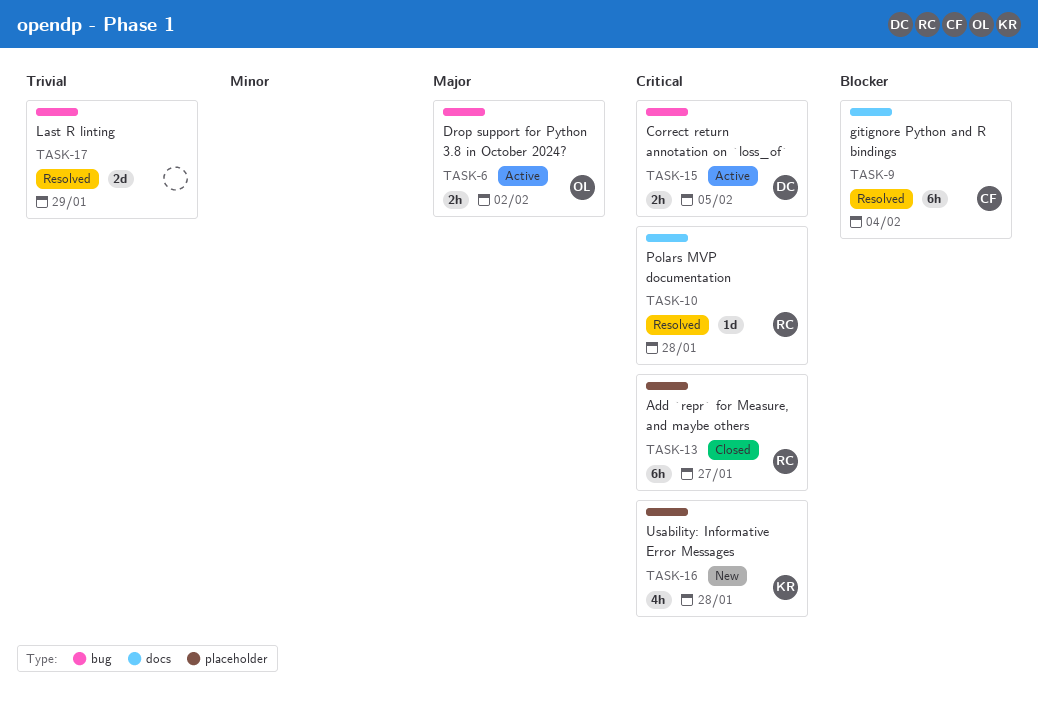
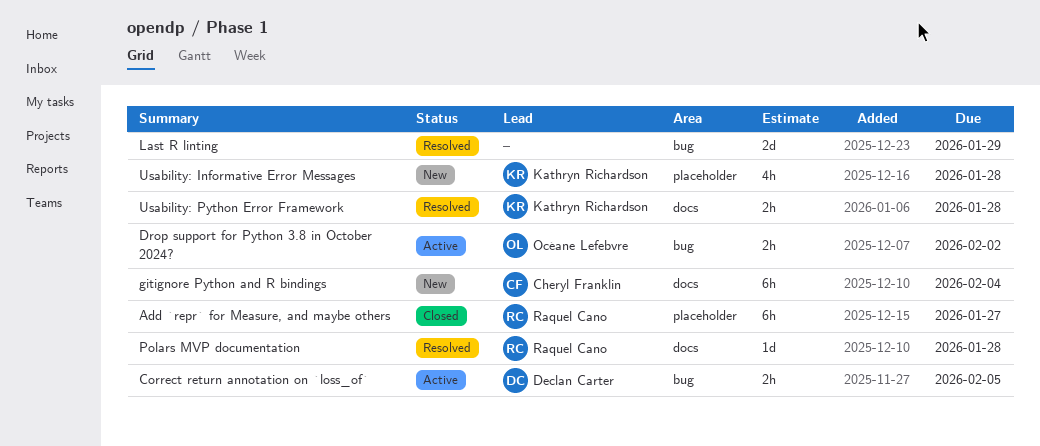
gitignore Python and R bindings, status: Resolved -> New
Usability: Python Error Framework: none -> present

